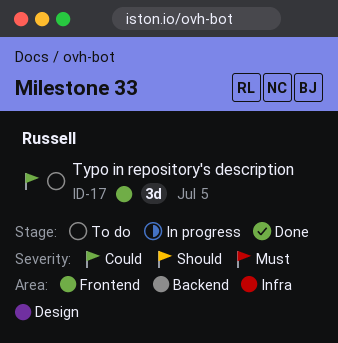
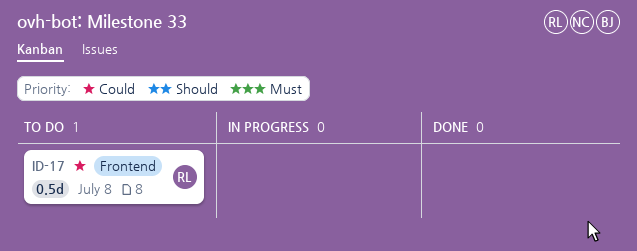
ID-17, estimate: 3d -> 0.5d
ID-17, due: Jul 5 -> Jul 8

